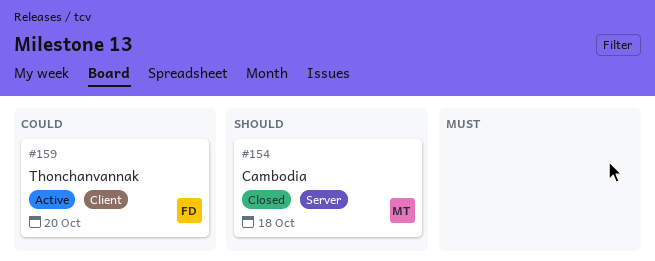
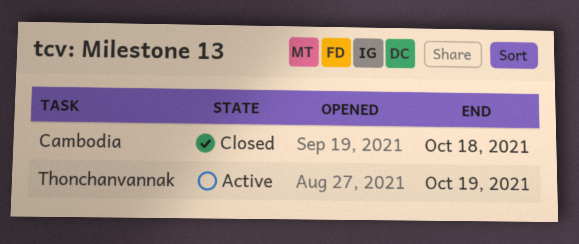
Thonchanvannak, due: Oct 20 -> Oct 19

